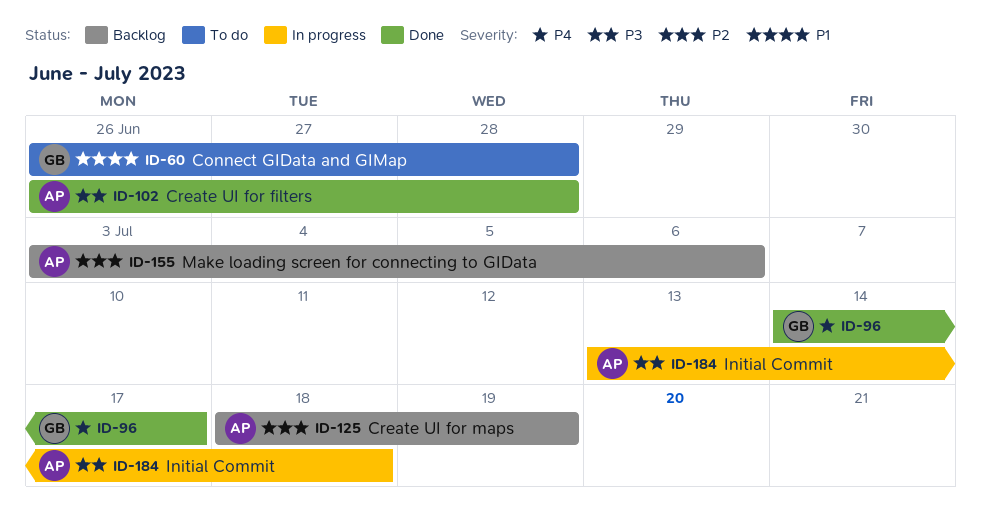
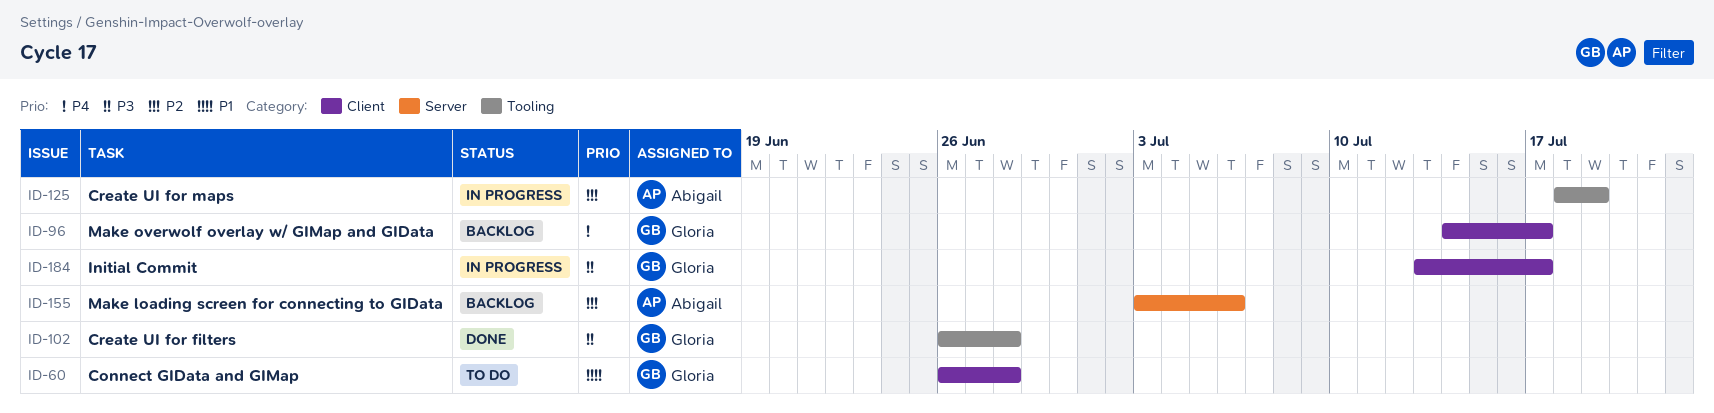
ID-96, status: Done -> Backlog
ID-102, owner: Abigail -> Gloria
ID-125, status: Backlog -> In progress
ID-184, owner: Abigail -> Gloria
ID-184, due: Jul 18 -> Jul 17

